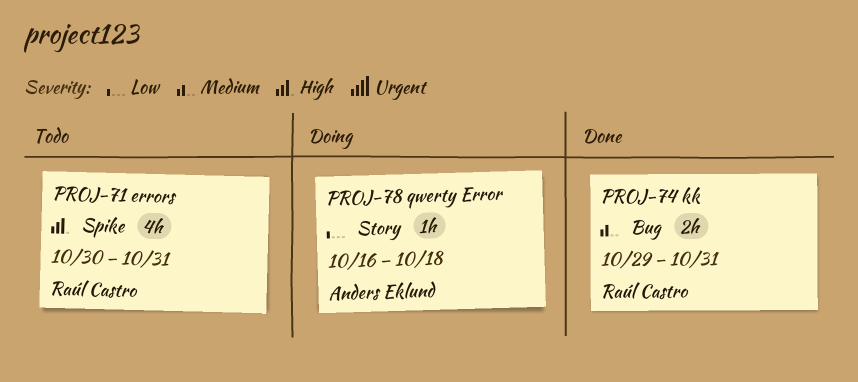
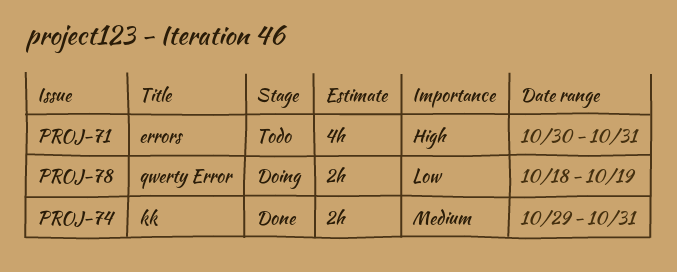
PROJ-78, estimate: 1h -> 2h
PROJ-78, start: Oct 16 -> Oct 18
PROJ-78, due: Oct 18 -> Oct 19

